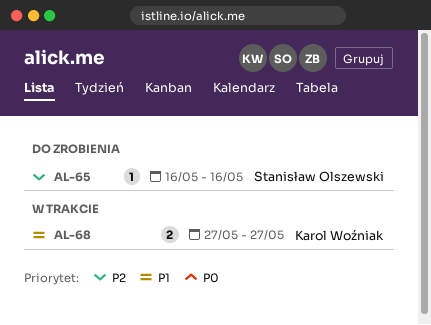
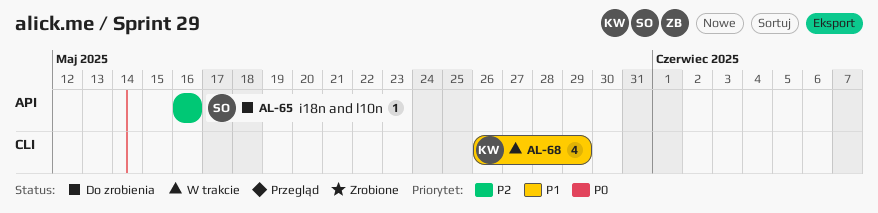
AL-68, estimate: 2 -> 4
AL-68, start: May 27 -> May 26
AL-68, due: May 27 -> May 29

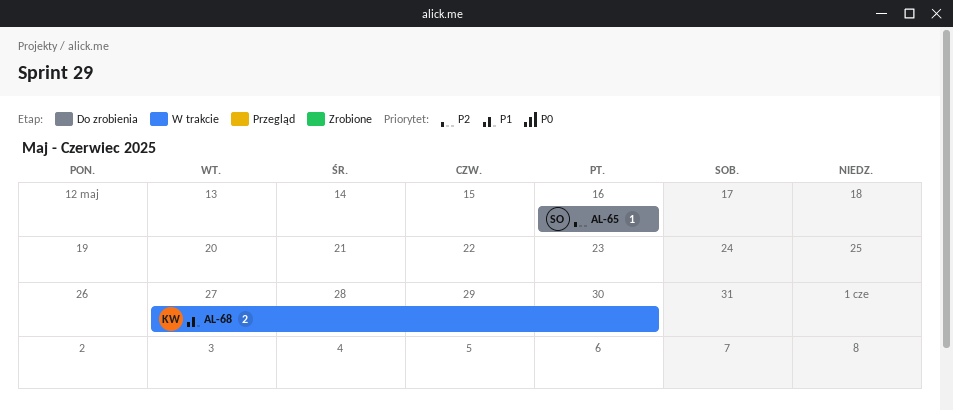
AL-68, estimate: 4 -> 2
AL-68, start: May 26 -> May 27
AL-68, due: May 29 -> May 30

